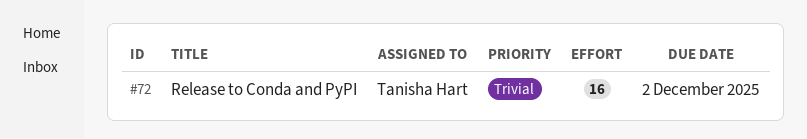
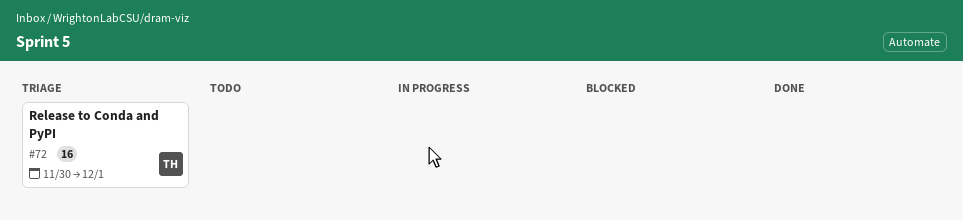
#72, due: Dec 2 -> Dec 1

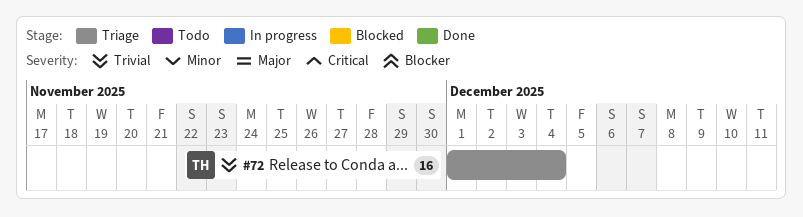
#72, start: Nov 30 -> Dec 1
#72, due: Dec 1 -> Dec 4

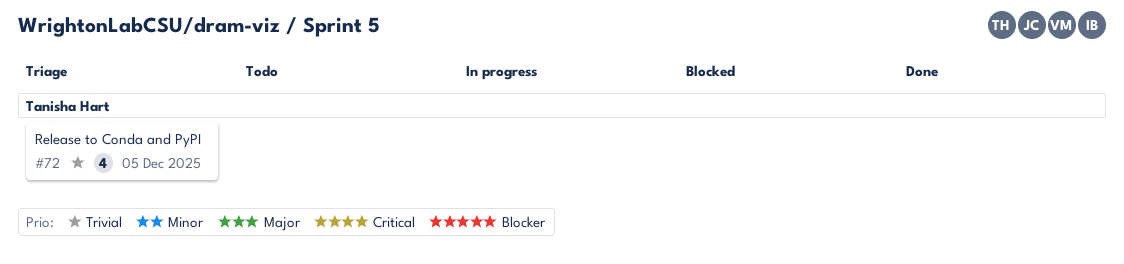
#72, estimate: 16 -> 4
#72, due: Dec 4 -> Dec 5

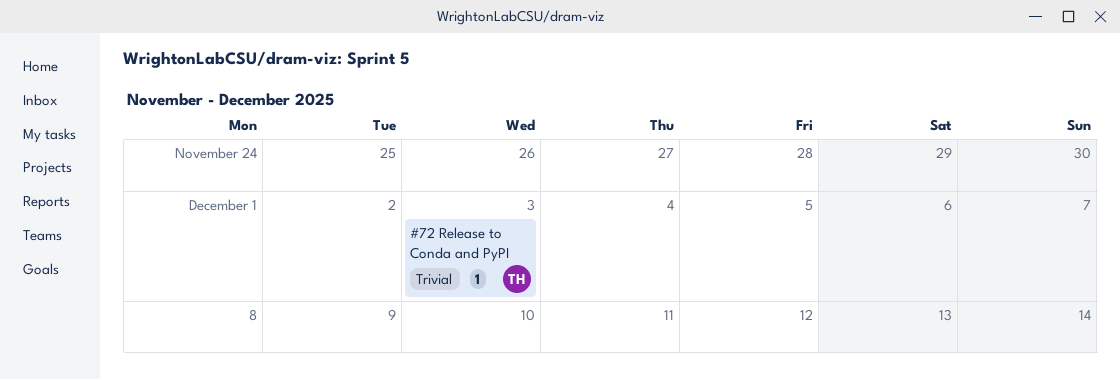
#72, estimate: 4 -> 1
#72, due: Dec 5 -> Dec 3

